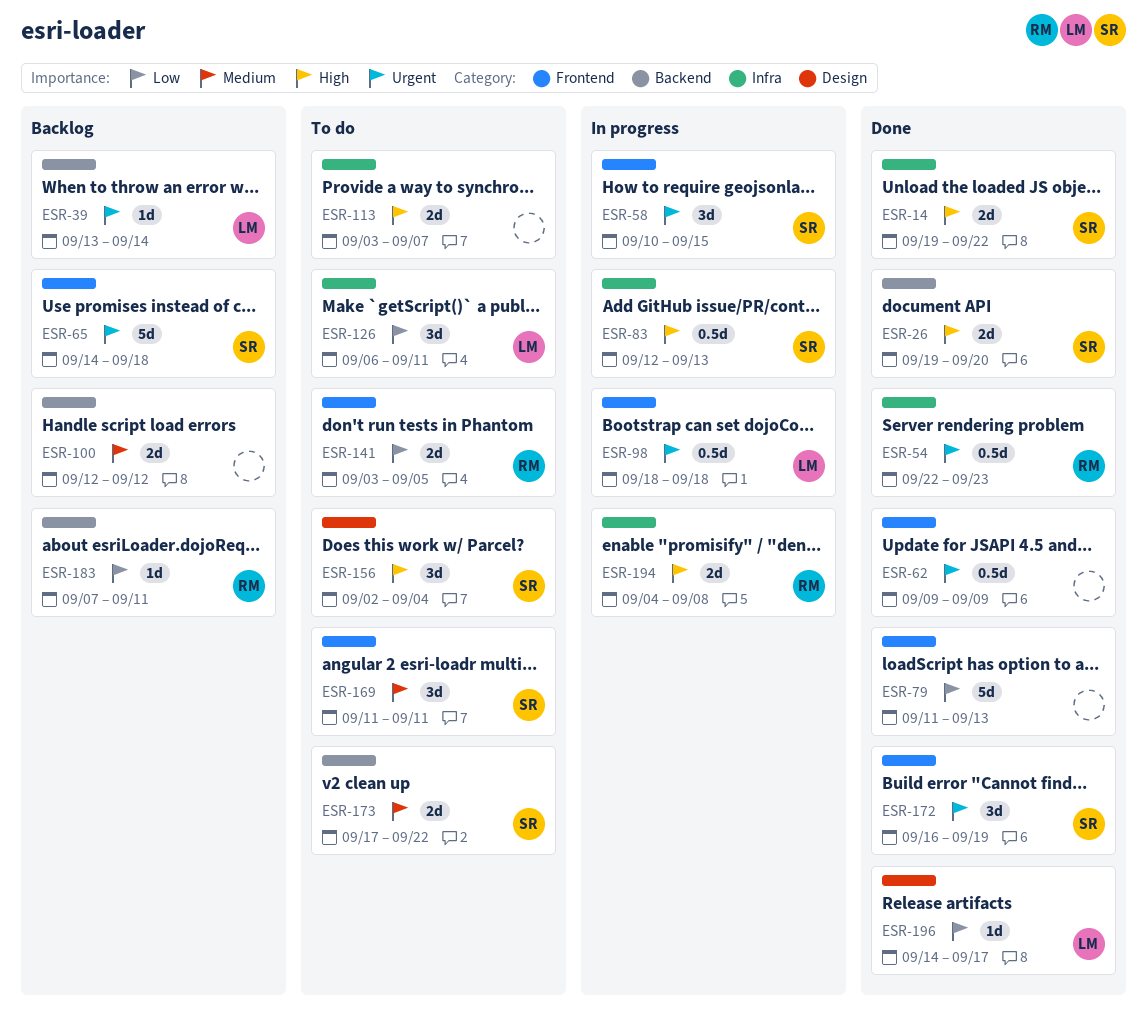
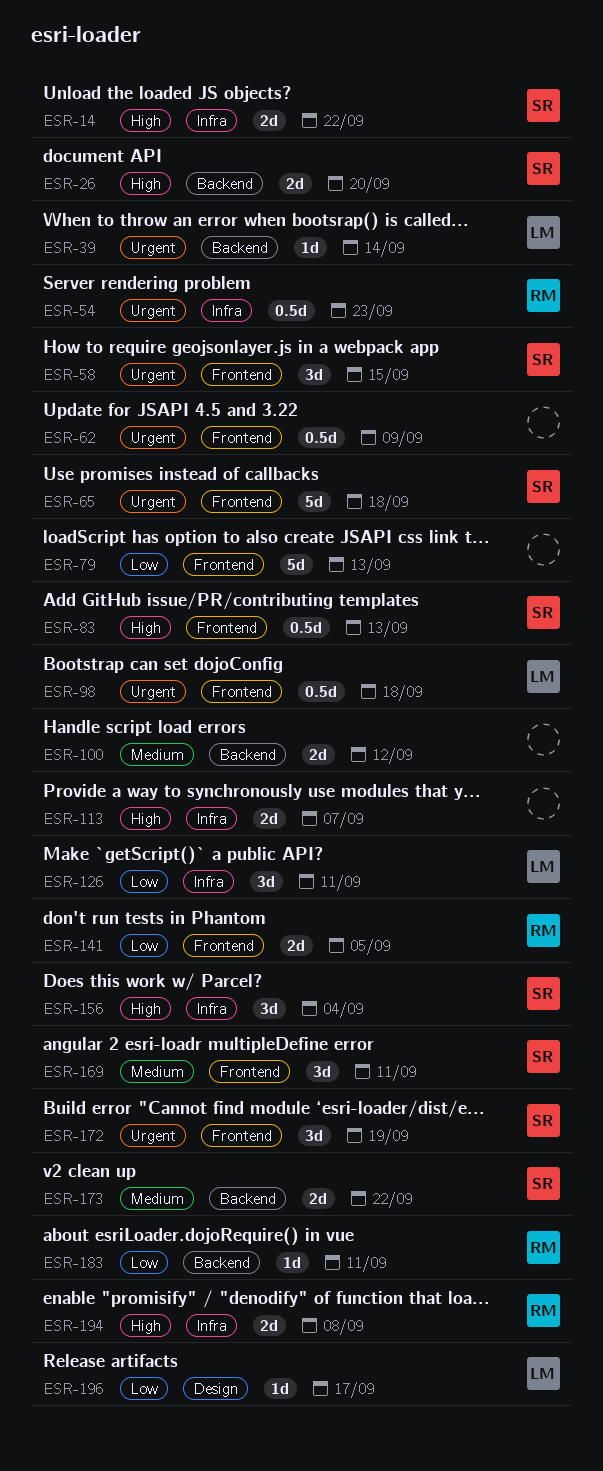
ESR-83, label: Infra -> Frontend
ESR-156, label: Design -> Infra

